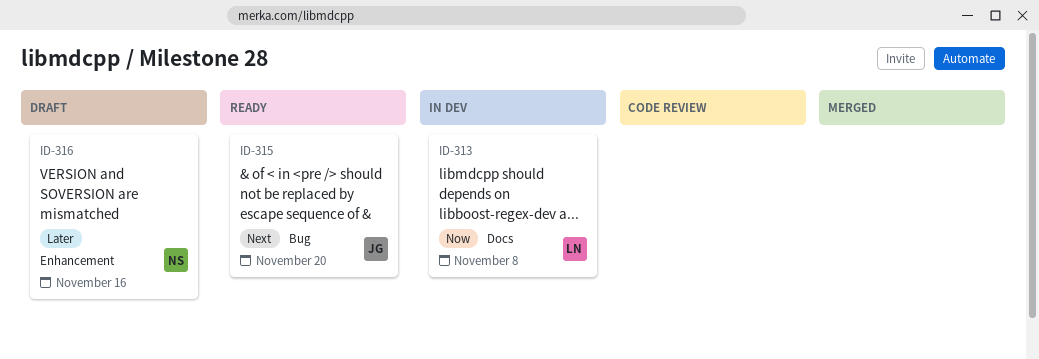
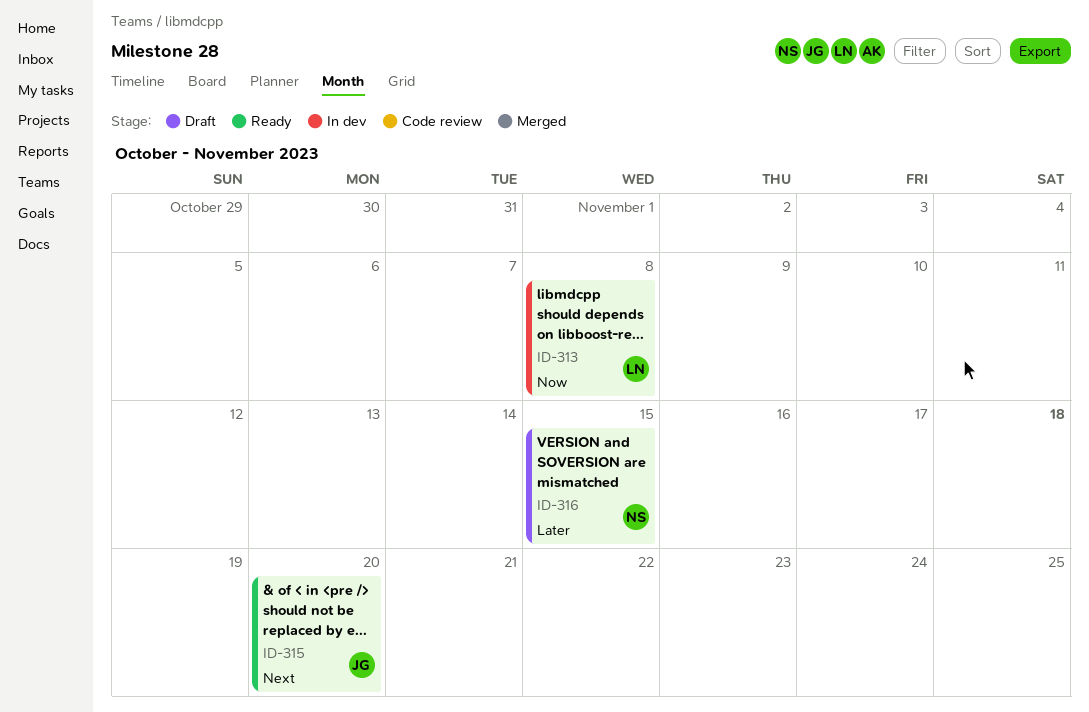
ID-316, due: Nov 16 -> Nov 15

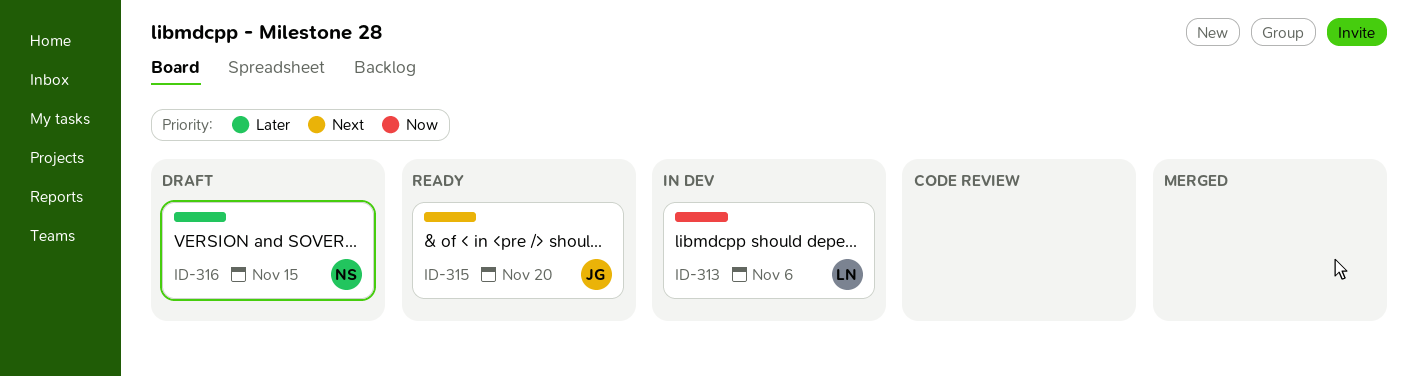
ID-313, due: Nov 8 -> Nov 6

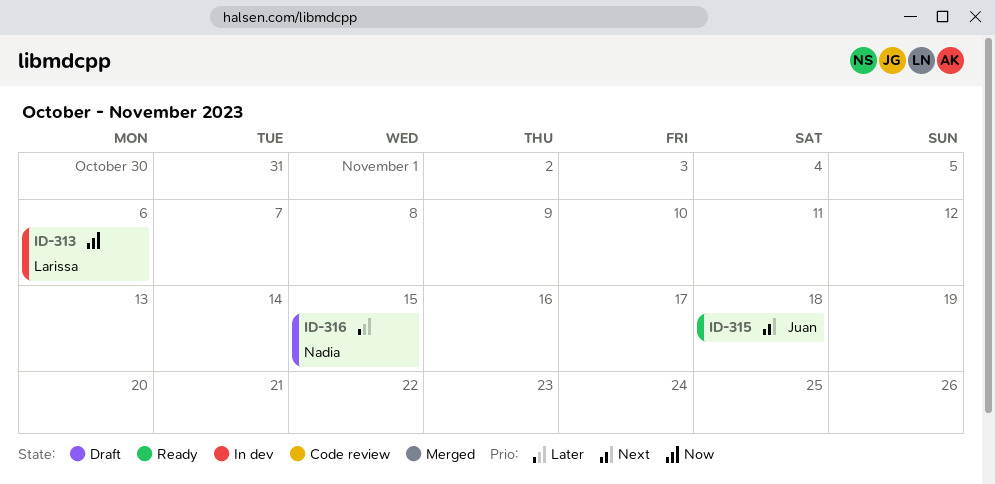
ID-315, due: Nov 20 -> Nov 18

